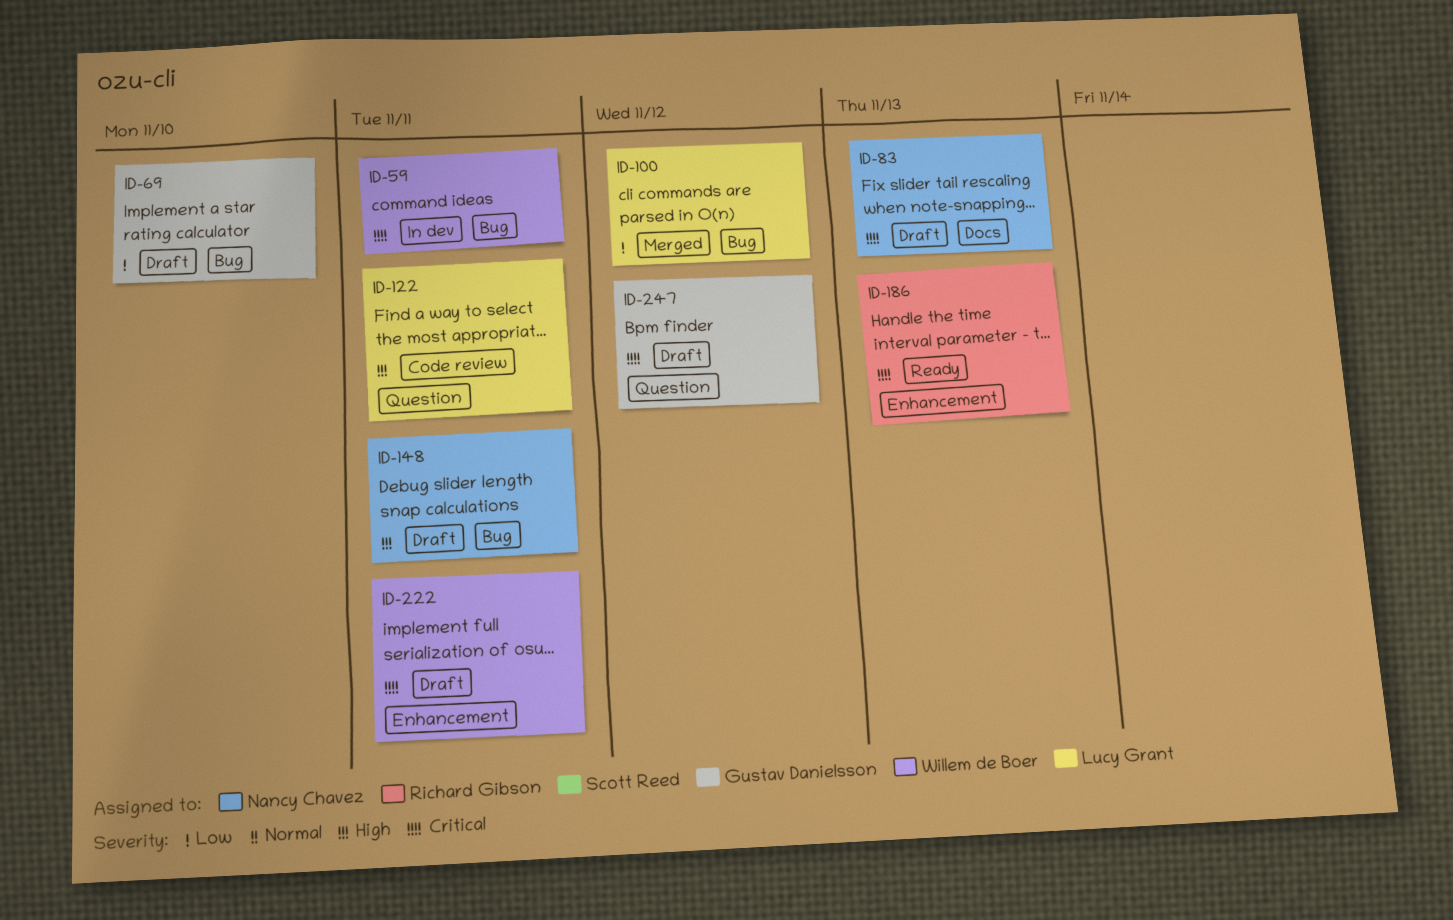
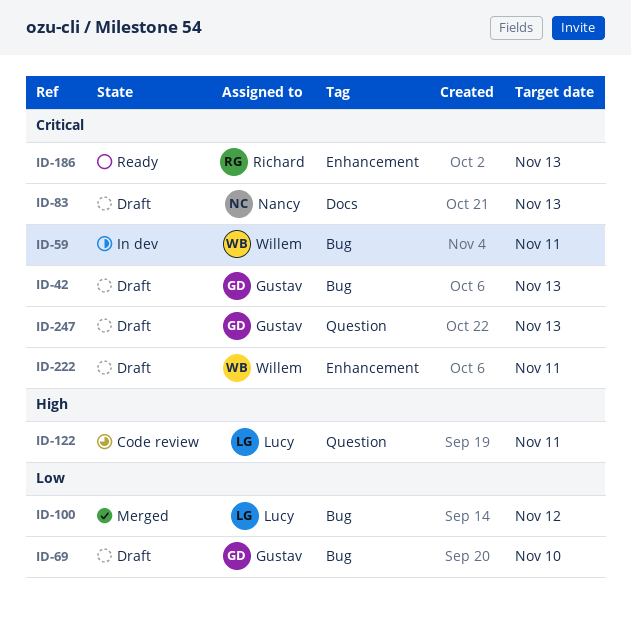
ID-42: none -> present
ID-148: present -> none
ID-247, due: Nov 12 -> Nov 13

